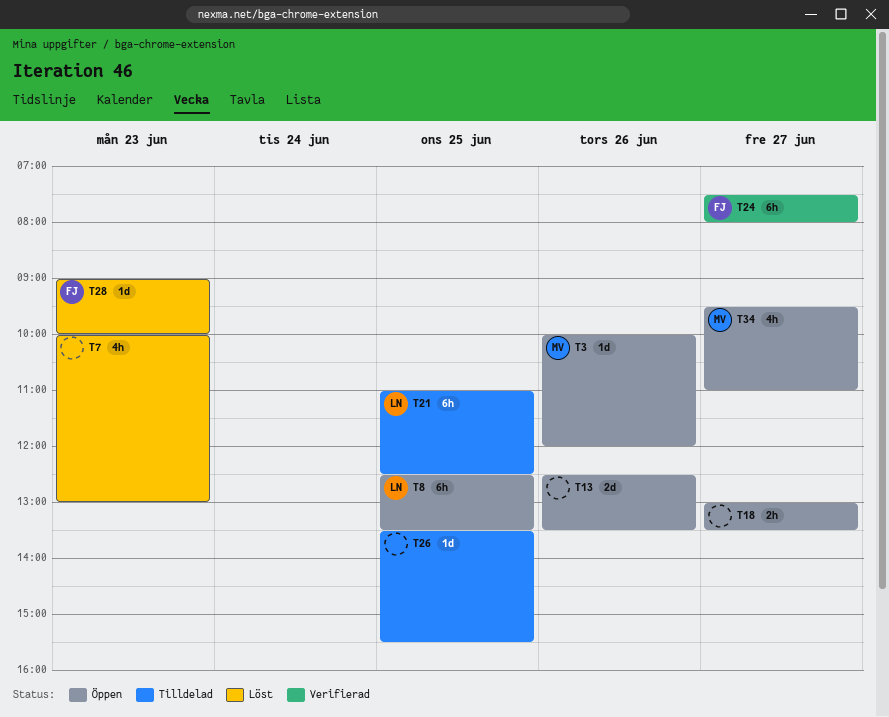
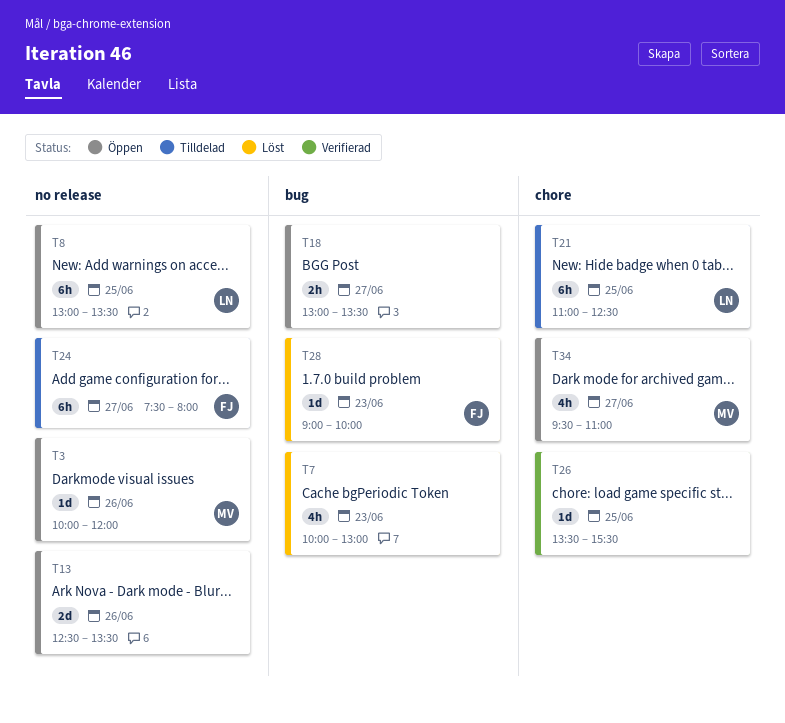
T8, begins: 12:30 -> 13:00
T24, status: Verifierad -> Tilldelad
T26, status: Tilldelad -> Verifierad

